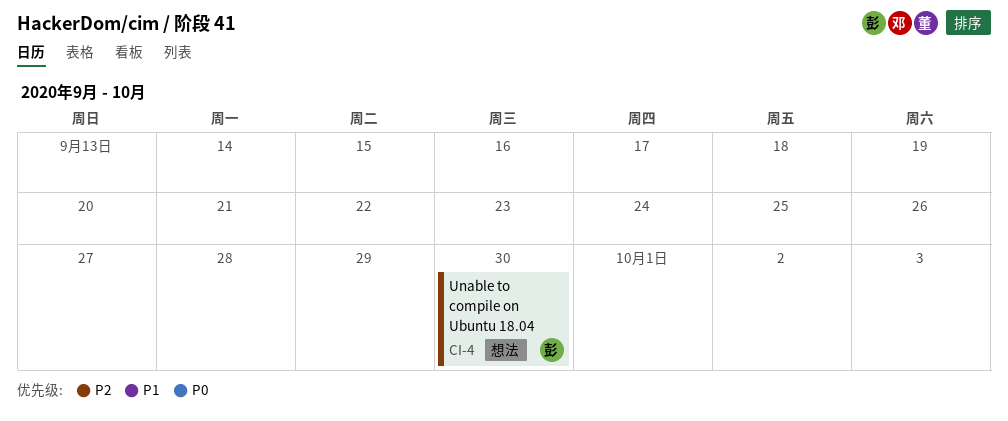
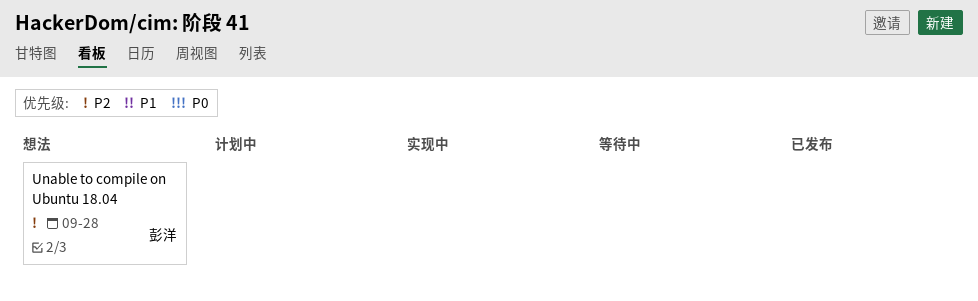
Unable to compile on Ubuntu 18.04, due: Sep 30 -> Sep 28

